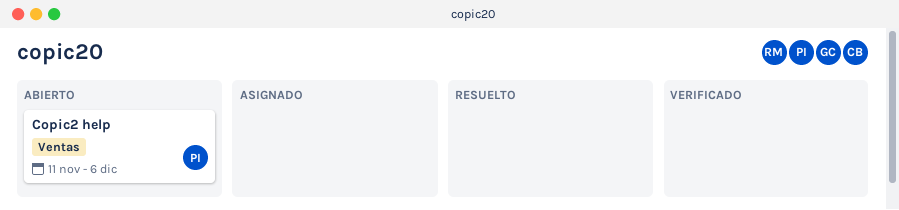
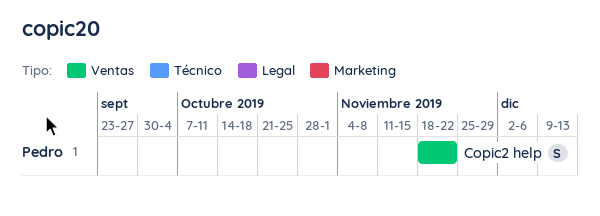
Copic2 help, start: Nov 11 -> Nov 18
Copic2 help, due: Dec 6 -> Nov 22

